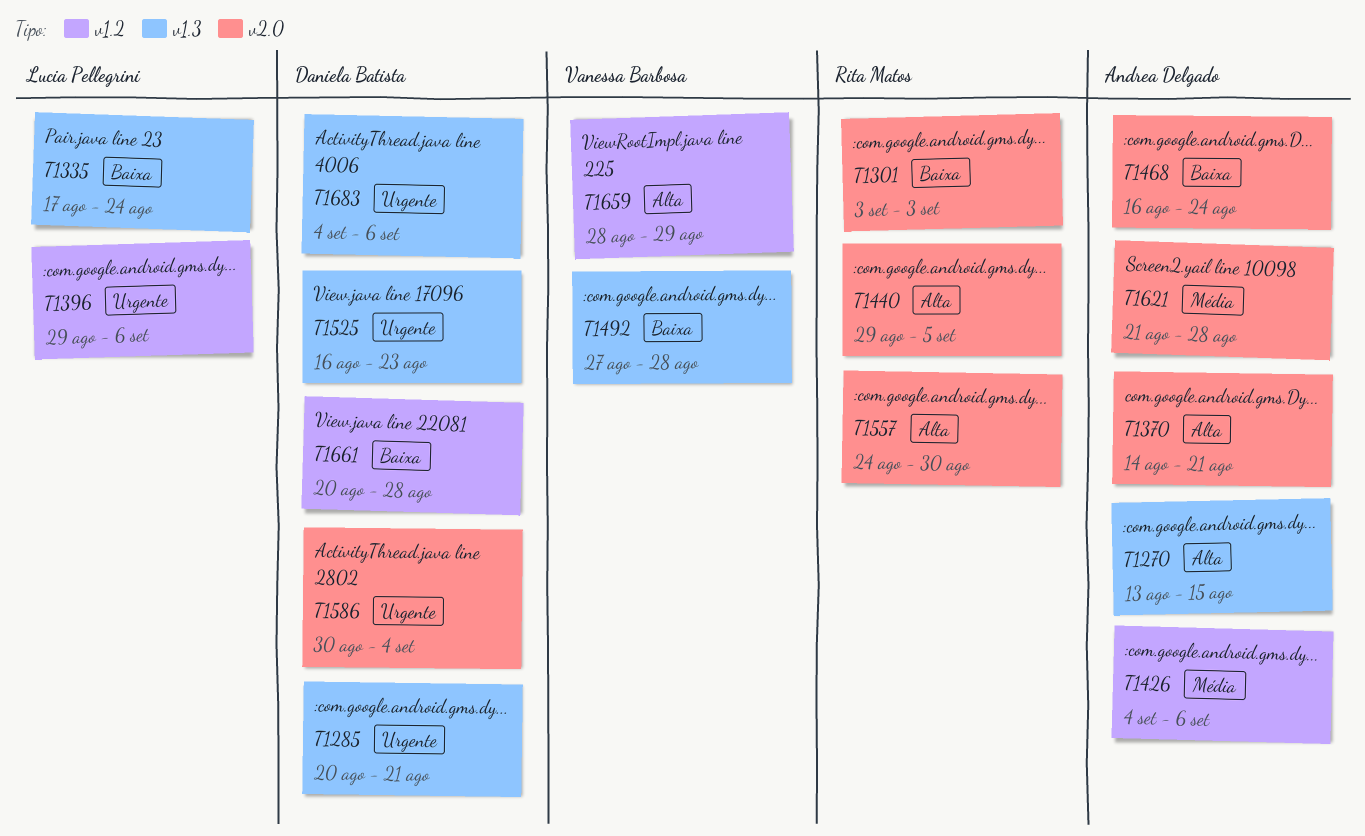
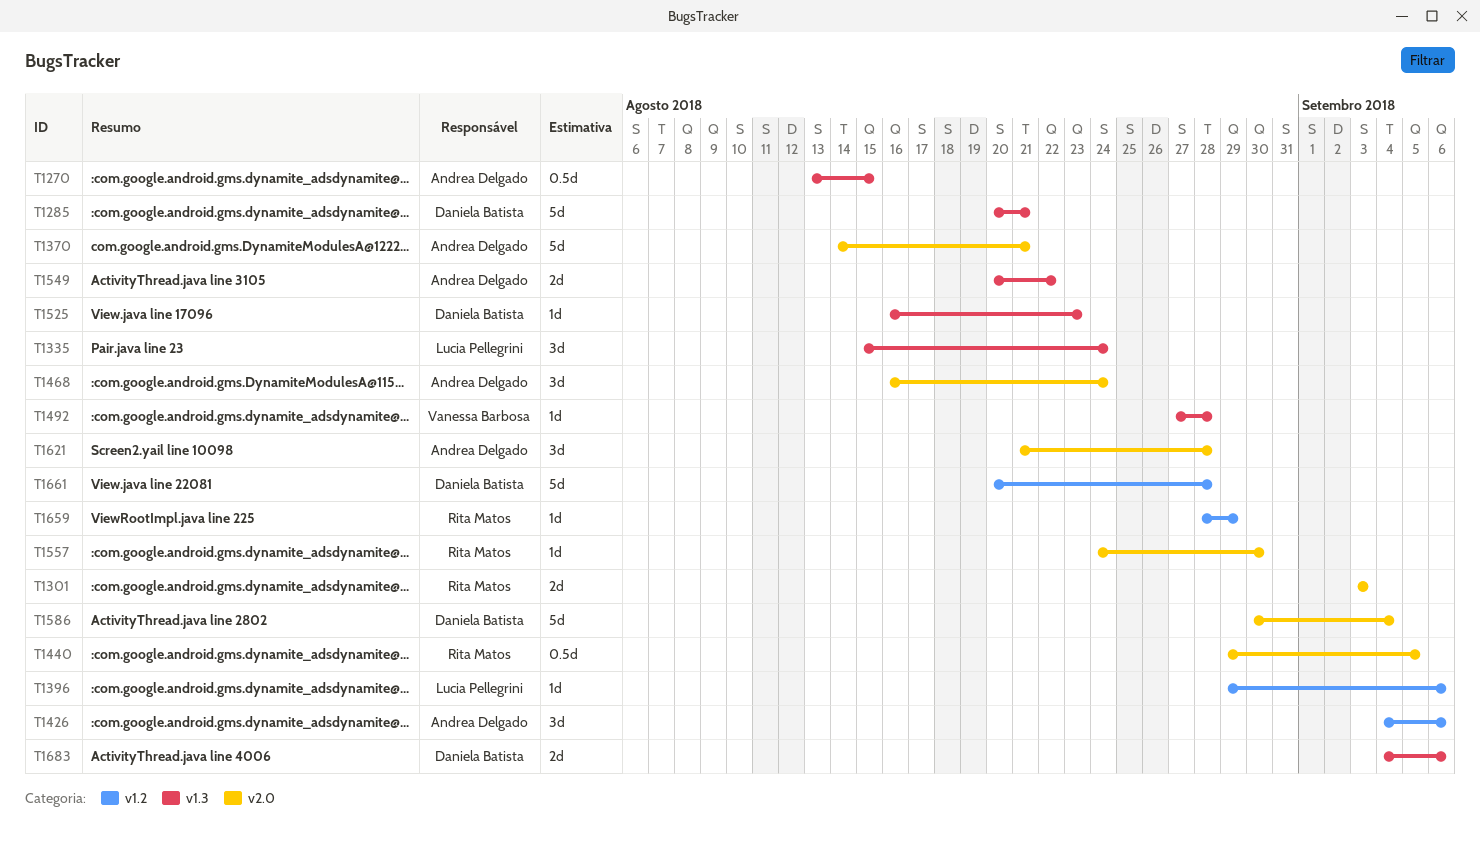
T1335, start: Aug 17 -> Aug 15
T1549: none -> present
T1659, owner: Vanessa Barbosa -> Rita Matos

